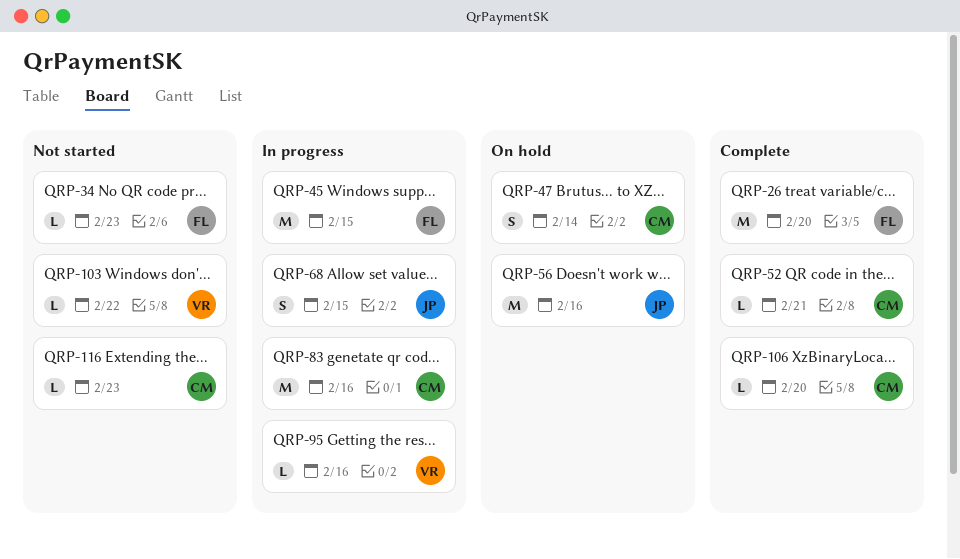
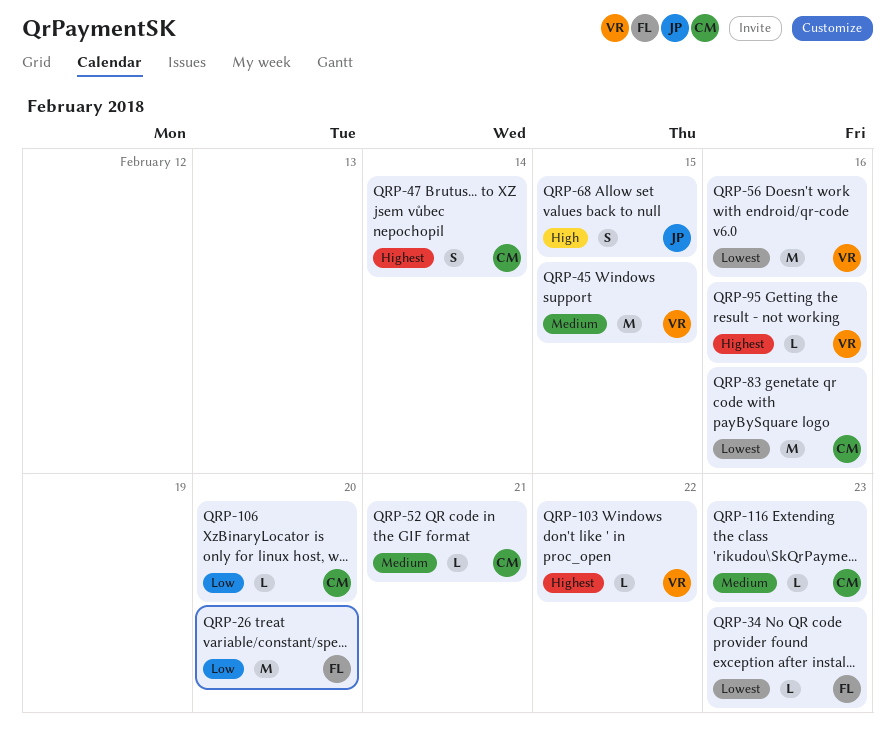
QRP-45, owner: FL -> VR
QRP-56, owner: JP -> VR

